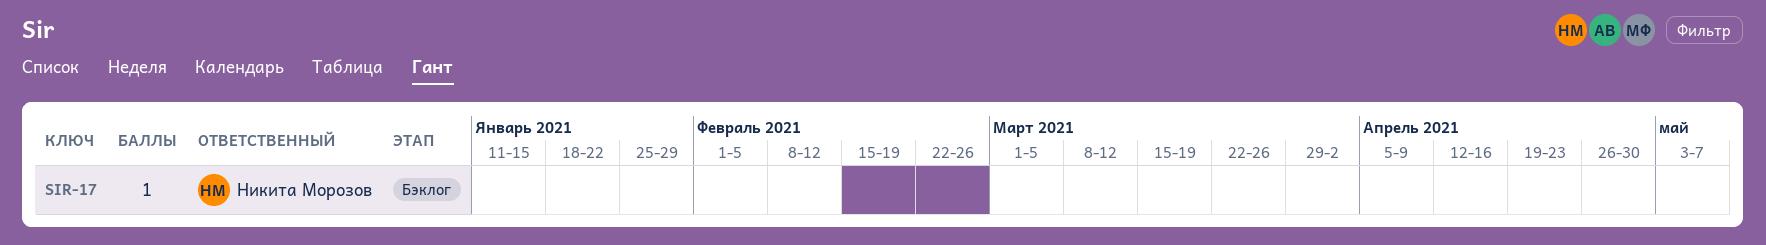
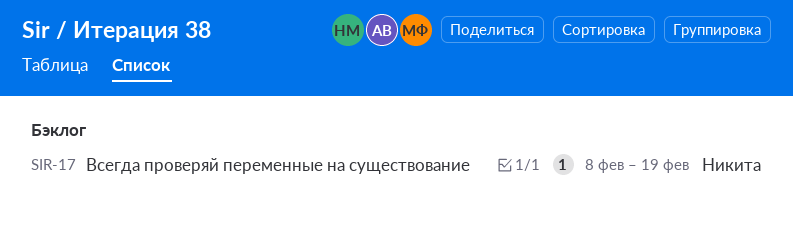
SIR-17, start: Feb 15 -> Feb 8
SIR-17, due: Feb 26 -> Feb 19

